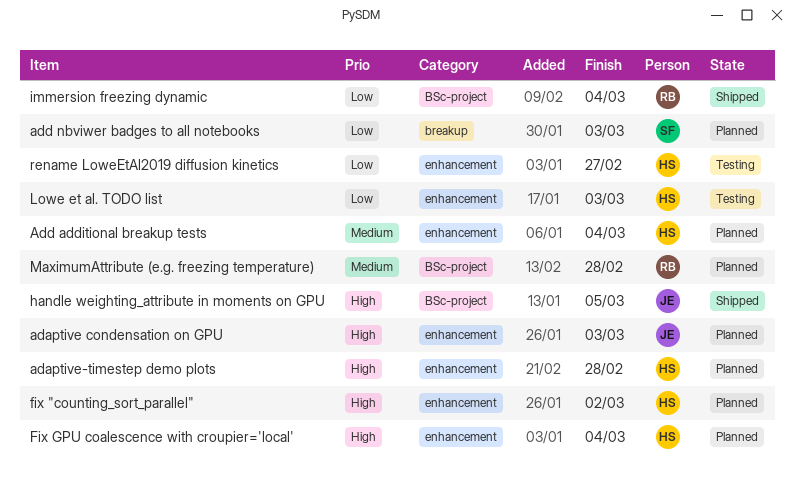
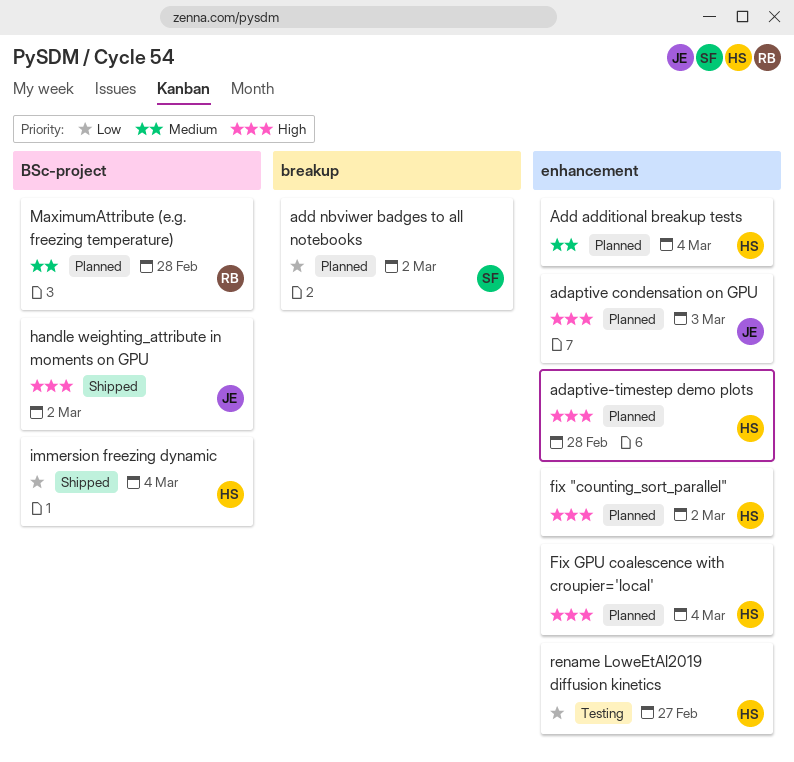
add nbviwer badges to all notebooks, due: Mar 3 -> Mar 2
handle weighting_attribute in moments on GPU, due: Mar 5 -> Mar 2
immersion freezing dynamic, owner: RB -> HS
Lowe et al. TODO list: present -> none

